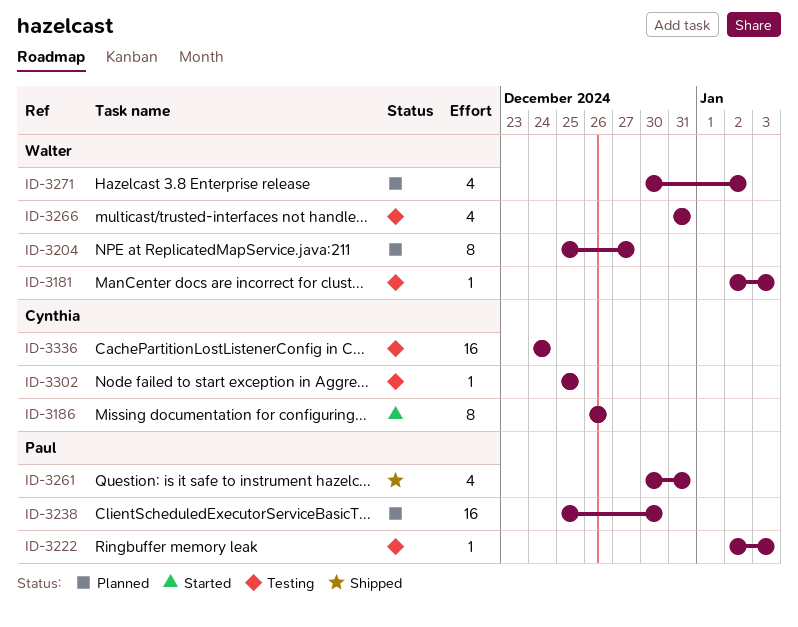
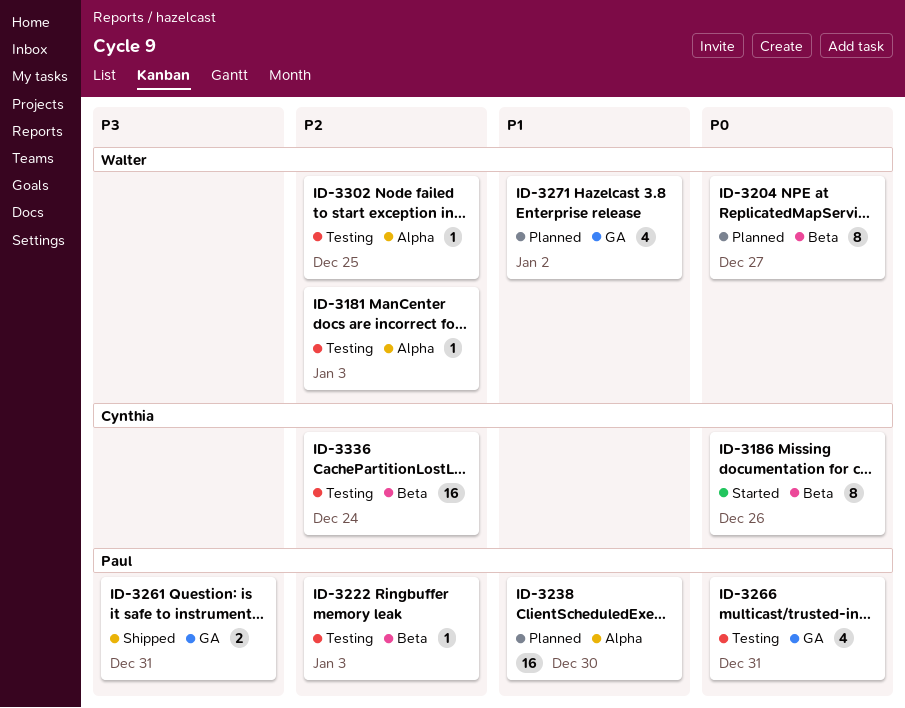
ID-3261, estimate: 4 -> 2
ID-3266, owner: Walter -> Paul
ID-3302, owner: Cynthia -> Walter

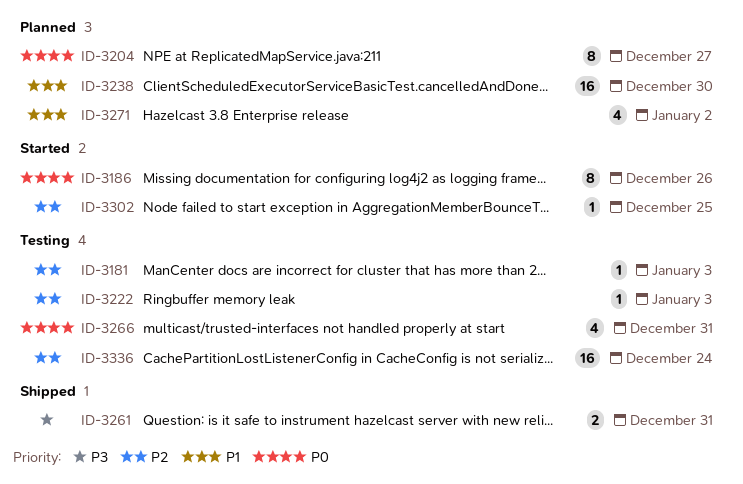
ID-3302, status: Testing -> Started

